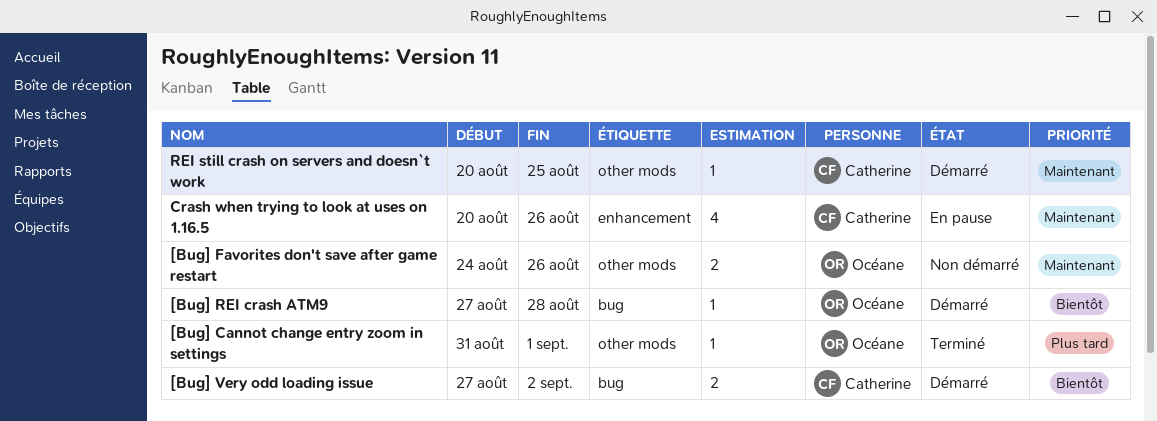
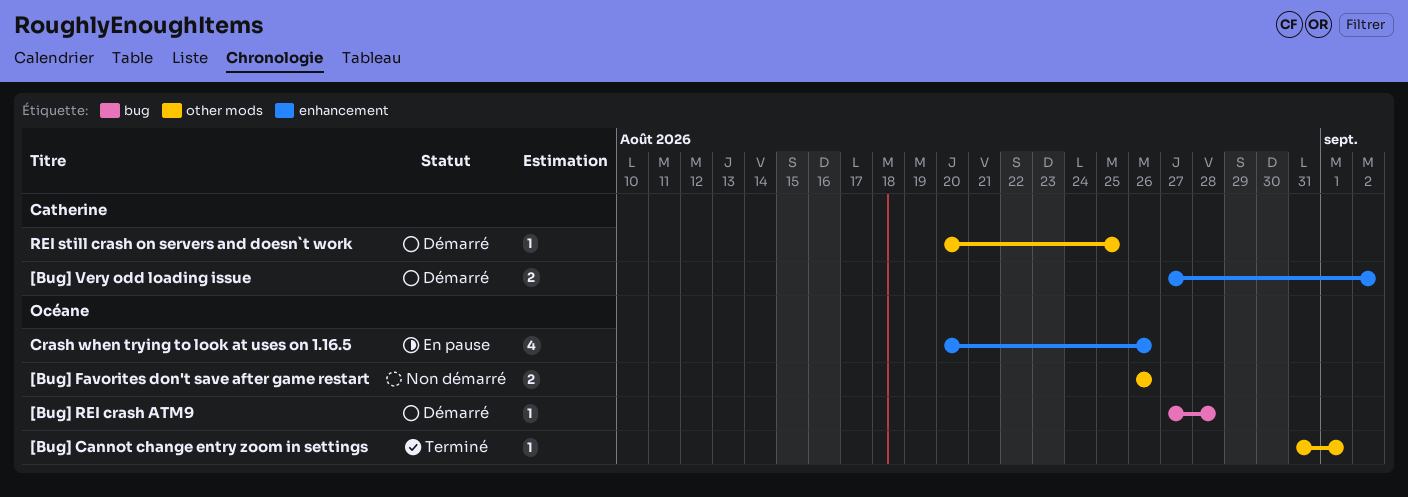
[Bug] Favorites don't save after game restart, start: Aug 24 -> Aug 26
[Bug] Very odd loading issue, label: bug -> enhancement
Crash when trying to look at uses on 1.16.5, owner: Catherine -> Océane

